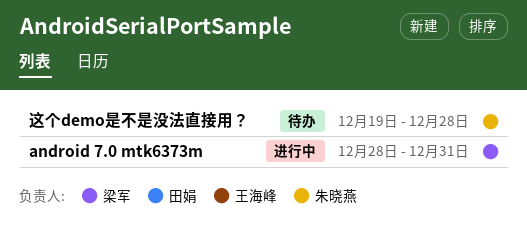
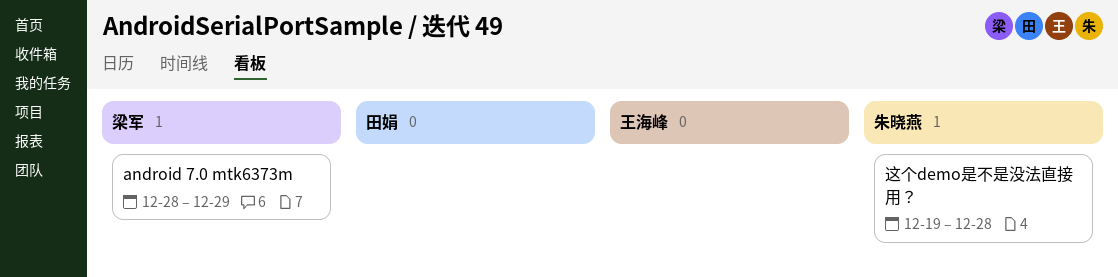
android 7.0 mtk6373m, due: Dec 31 -> Dec 29

